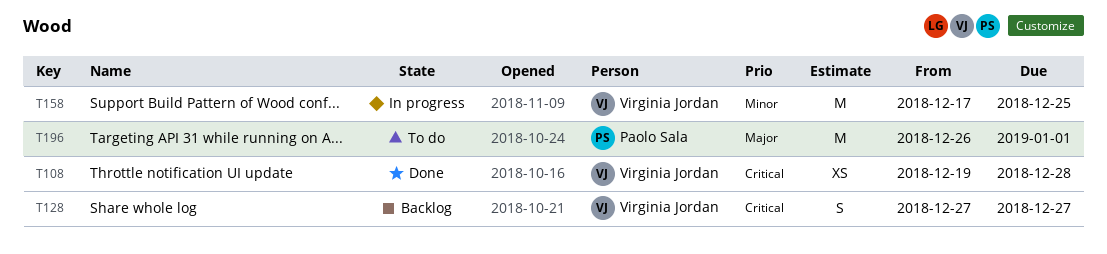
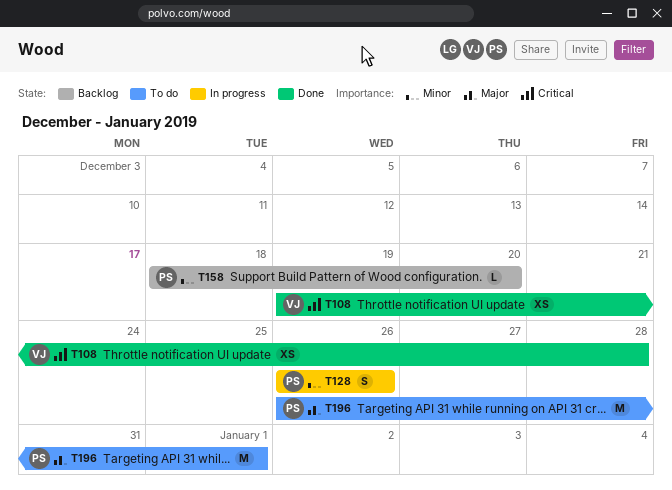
T128, status: Backlog -> In progress
T128, owner: Virginia Jordan -> Paolo Sala
T128, priority: Critical -> Minor
T128, start: Dec 27 -> Dec 26
T128, due: Dec 27 -> Dec 26
T158, status: In progress -> Backlog
T158, owner: Virginia Jordan -> Paolo Sala
T158, estimate: M -> L
T158, start: Dec 17 -> Dec 18
T158, due: Dec 25 -> Dec 20

